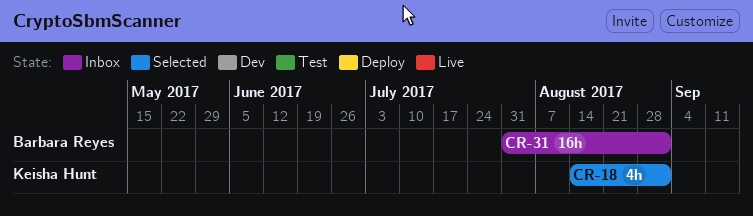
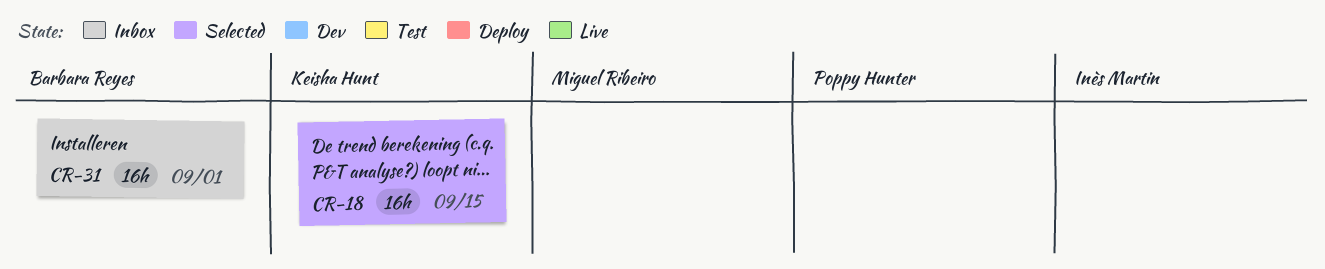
CR-18, estimate: 4h -> 16h
CR-18, due: Sep 1 -> Sep 15

